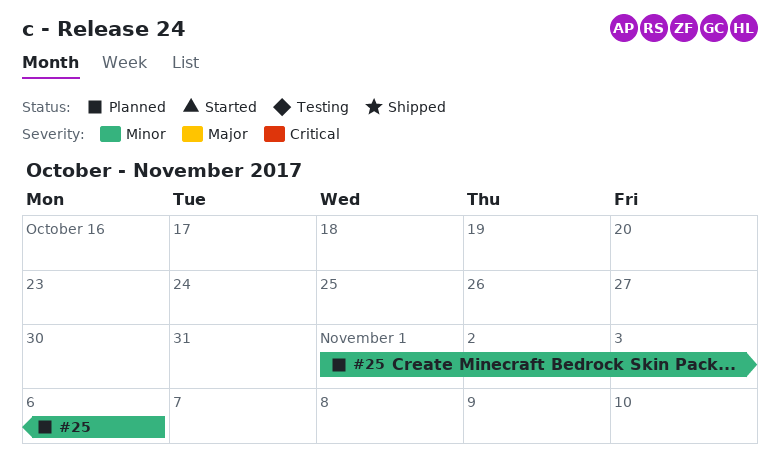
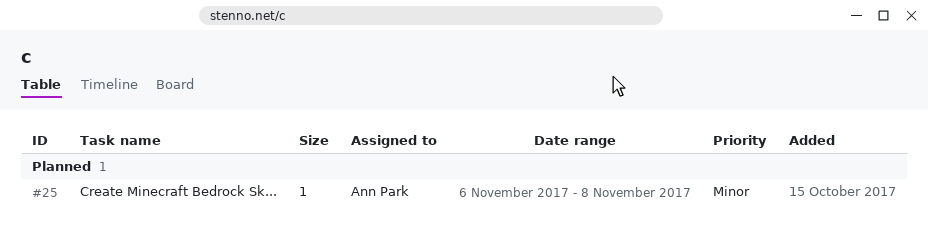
#25, start: Nov 1 -> Nov 6
#25, due: Nov 6 -> Nov 8

